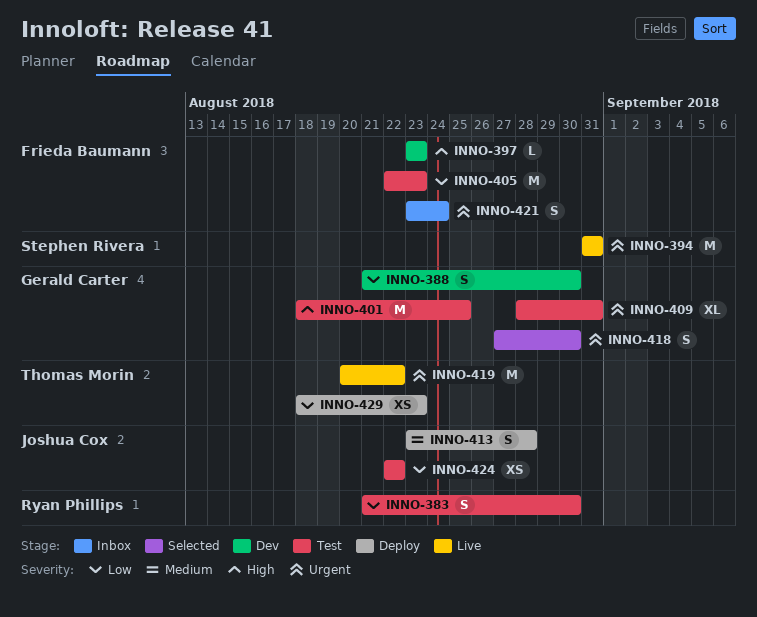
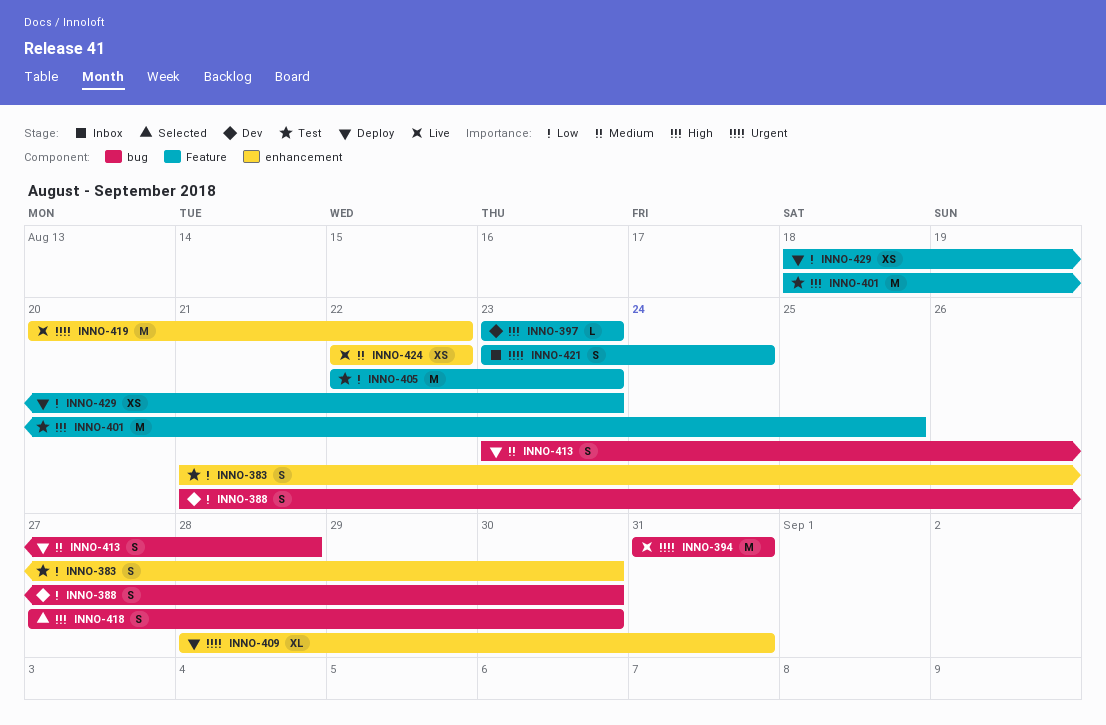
INNO-409, status: Test -> Deploy
INNO-418, priority: Urgent -> High
INNO-424, status: Test -> Live
INNO-424, priority: Low -> Medium

